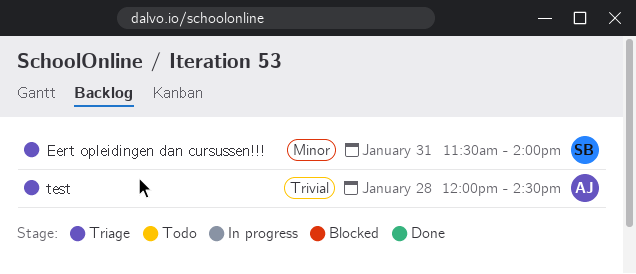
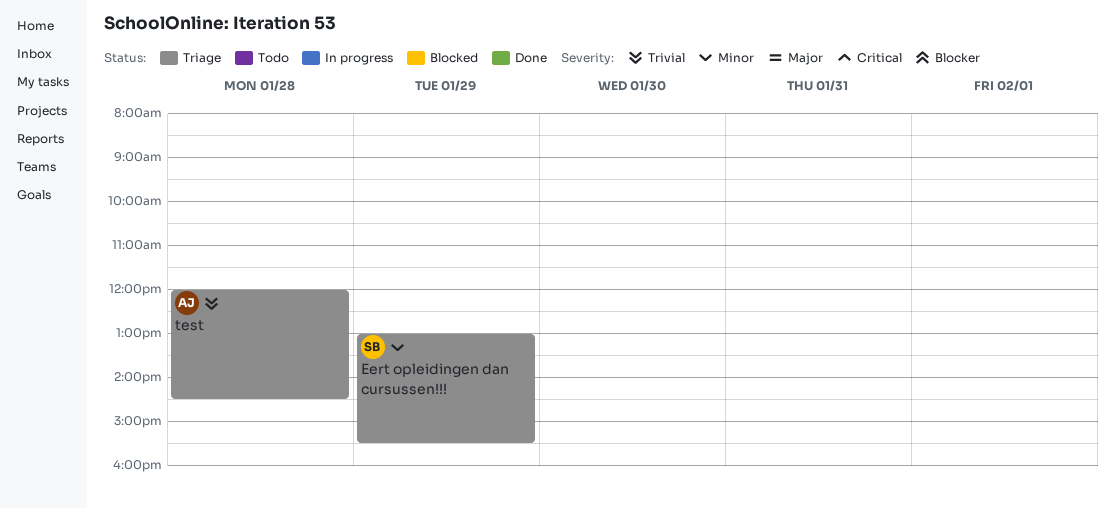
Eert opleidingen dan cursussen!!!, day: Jan 31 -> Jan 29
Eert opleidingen dan cursussen!!!, begins: 11:30 -> 13:00
Eert opleidingen dan cursussen!!!, ends: 14:00 -> 15:30

